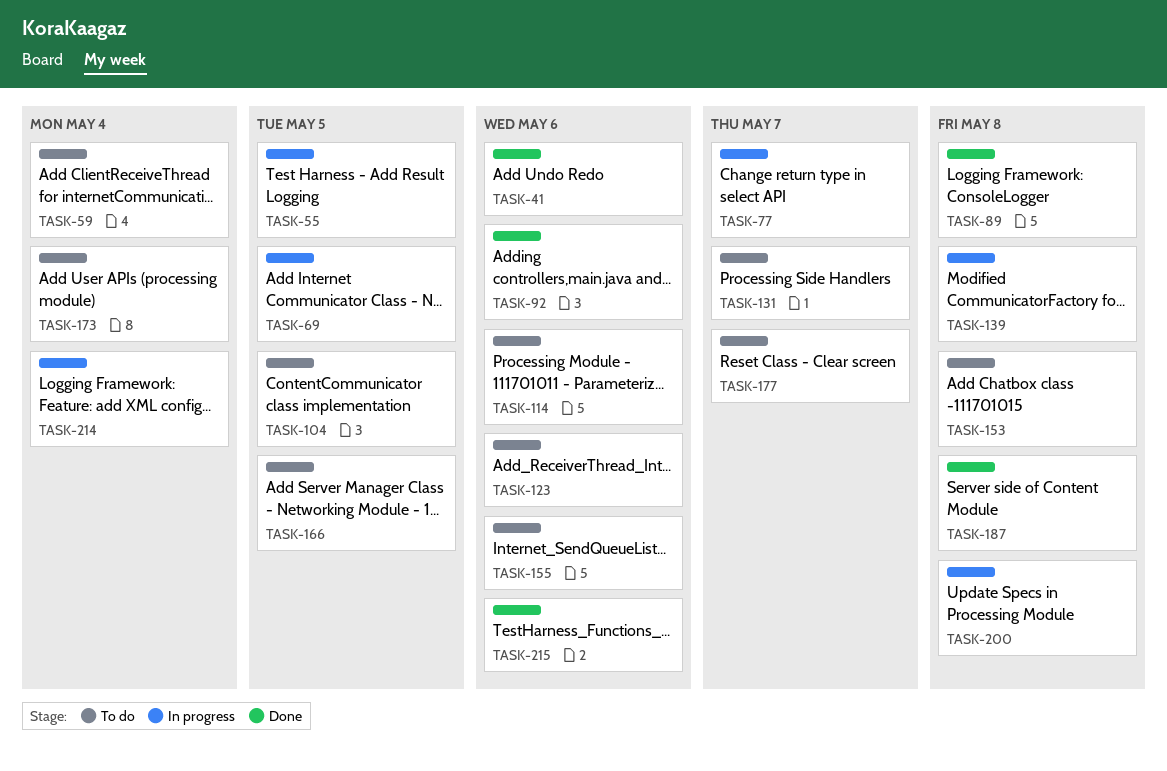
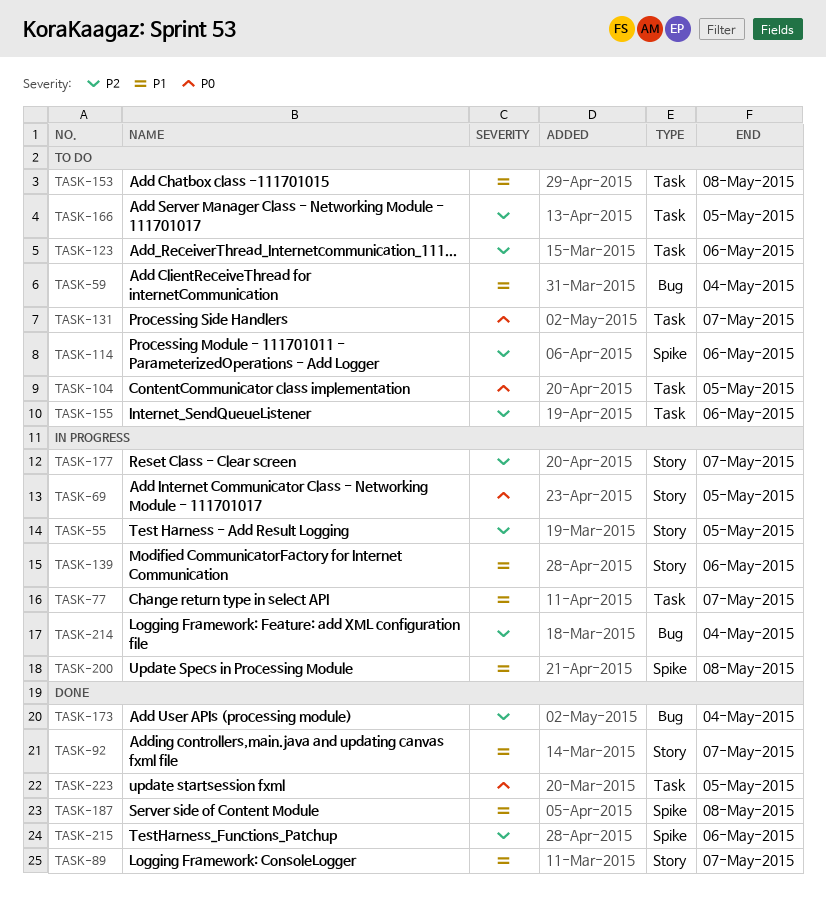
TASK-41: present -> none
TASK-89, due: May 8 -> May 7
TASK-92, due: May 6 -> May 7
TASK-139, due: May 8 -> May 6
TASK-173, status: To do -> Done
TASK-177, status: To do -> In progress
TASK-223: none -> present

